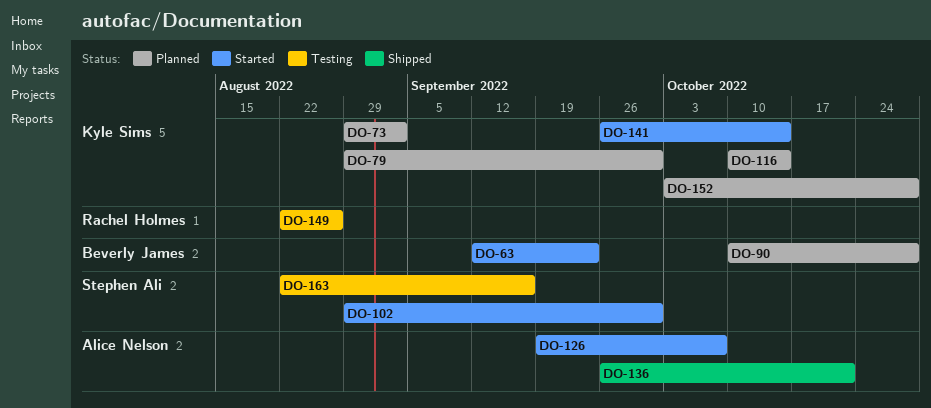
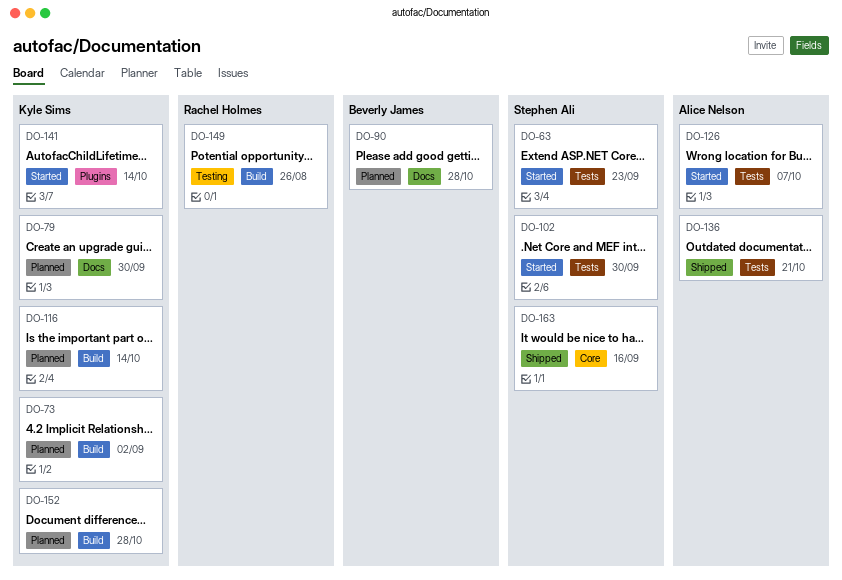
DO-63, owner: Beverly James -> Stephen Ali
DO-163, status: Testing -> Shipped

